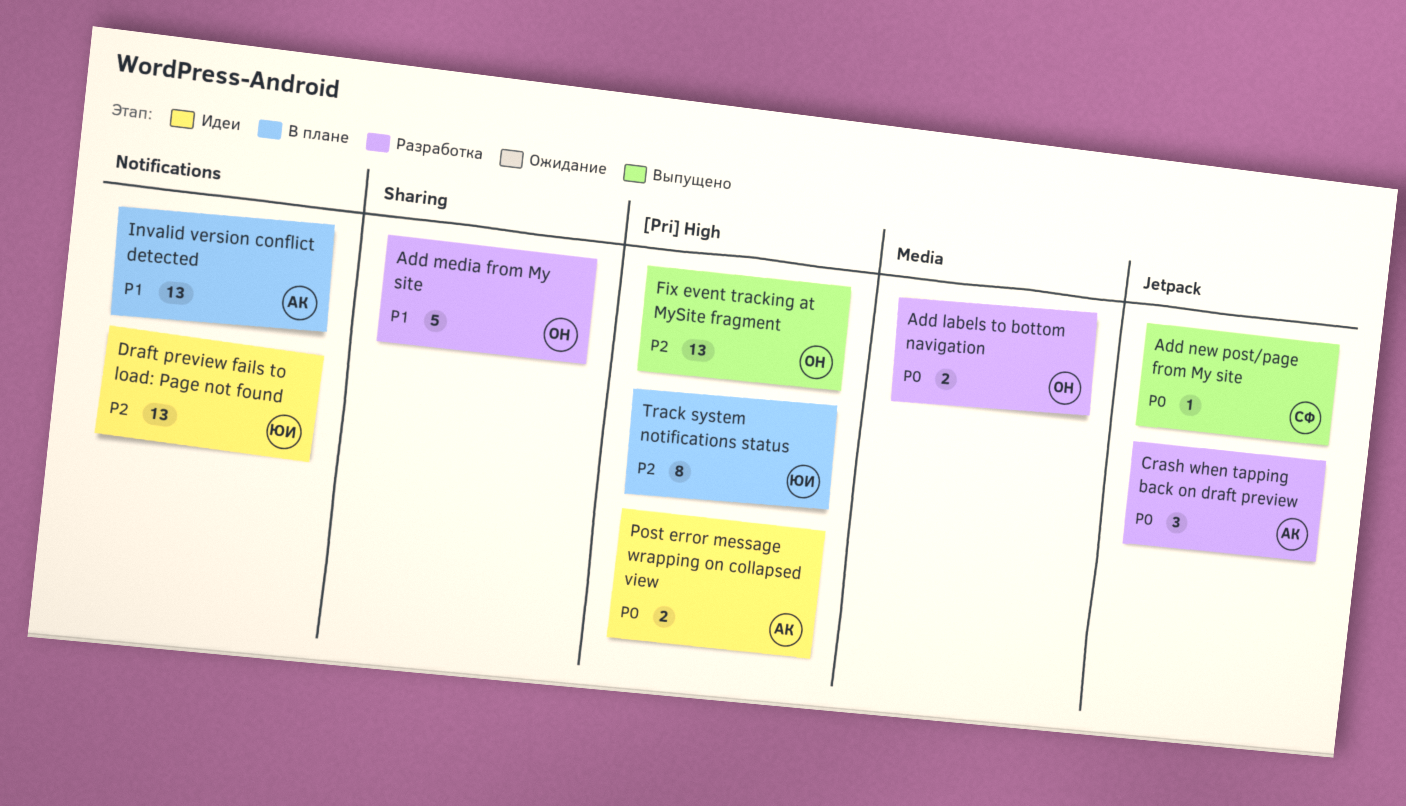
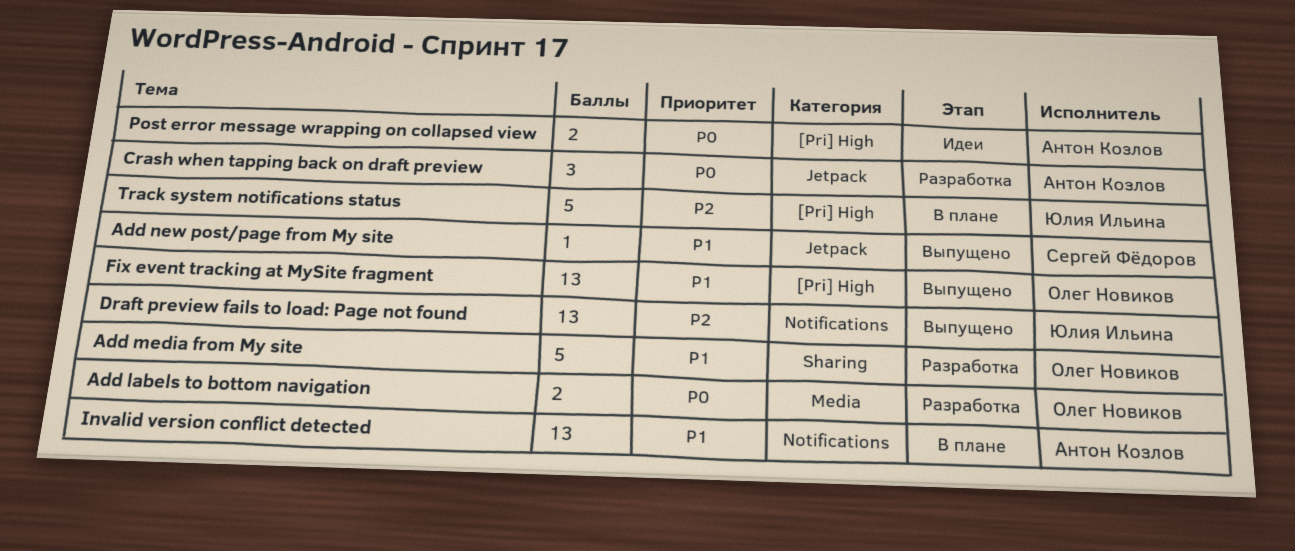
Add new post/page from My site, priority: P0 -> P1
Draft preview fails to load: Page not found, status: Идеи -> Выпущено
Fix event tracking at MySite fragment, priority: P2 -> P1
Track system notifications status, estimate: 8 -> 5

